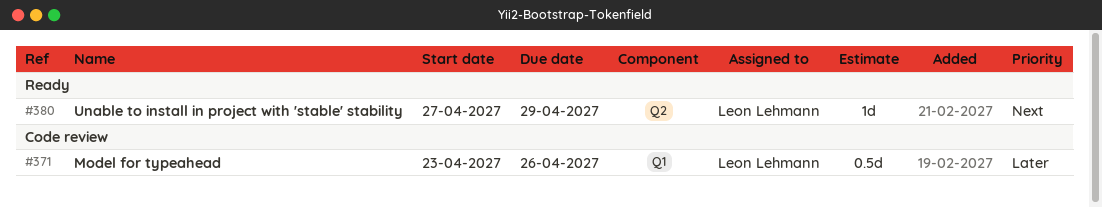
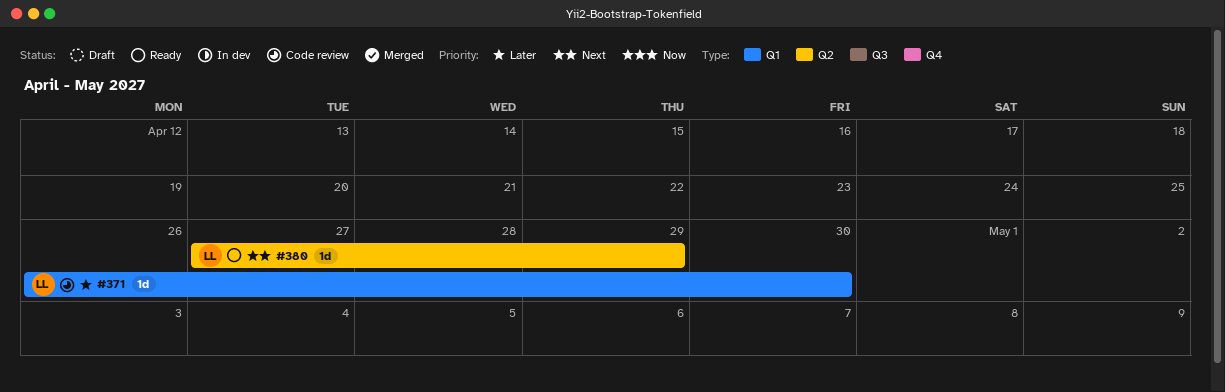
#371, estimate: 0.5d -> 1d
#371, start: Apr 23 -> Apr 26
#371, due: Apr 26 -> Apr 30

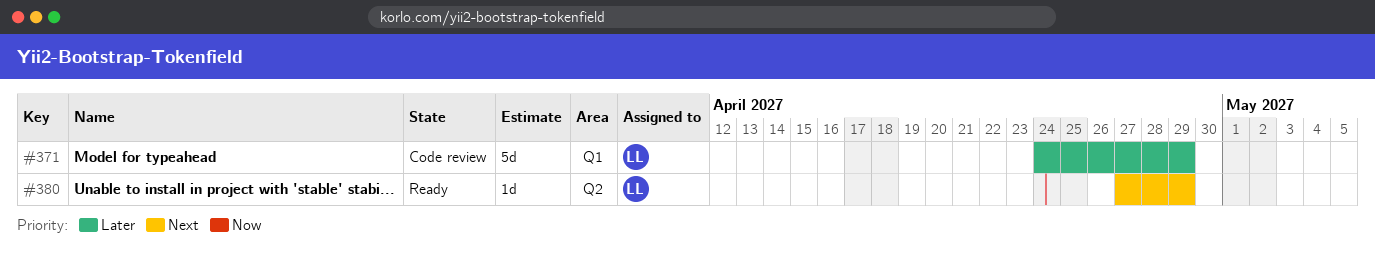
#371, estimate: 1d -> 5d
#371, start: Apr 26 -> Apr 24
#371, due: Apr 30 -> Apr 29

